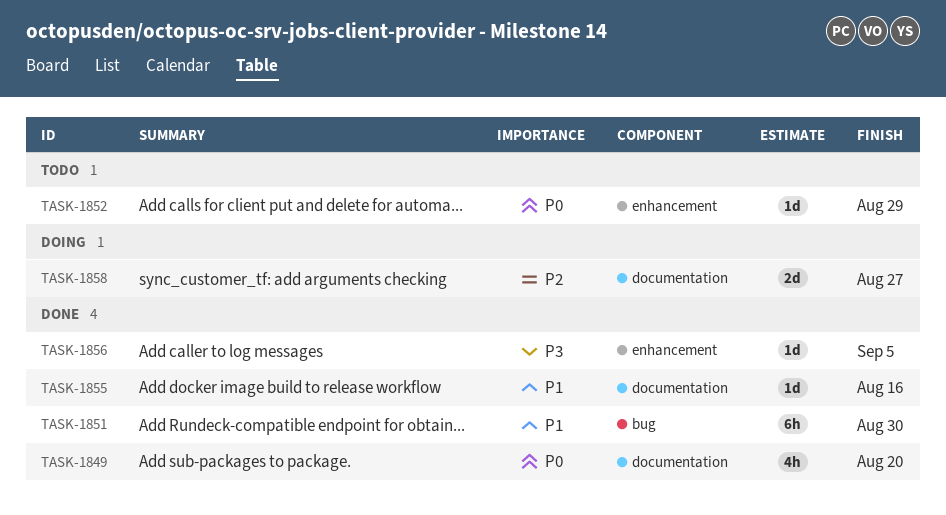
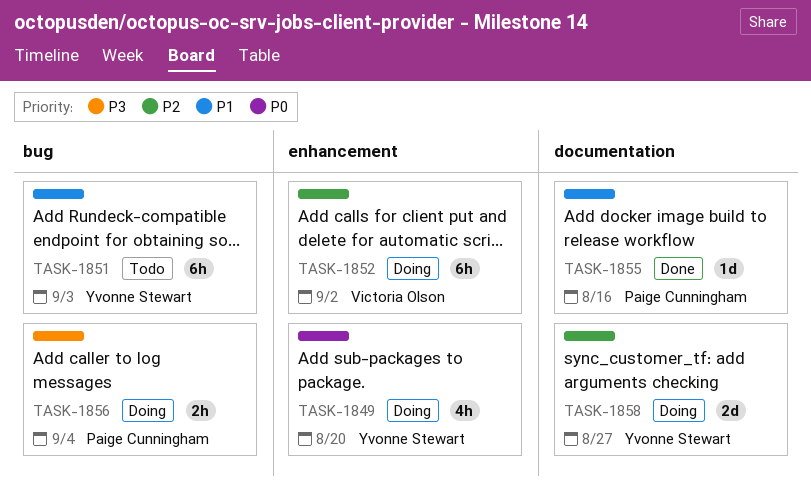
TASK-1849, status: Done -> Doing
TASK-1849, label: documentation -> enhancement
TASK-1851, status: Done -> Todo
TASK-1851, due: Aug 30 -> Sep 3
TASK-1852, status: Todo -> Doing
TASK-1852, priority: P0 -> P2
TASK-1852, estimate: 1d -> 6h
TASK-1852, due: Aug 29 -> Sep 2
TASK-1856, status: Done -> Doing
TASK-1856, label: enhancement -> bug
TASK-1856, estimate: 1d -> 2h
TASK-1856, due: Sep 5 -> Sep 4

